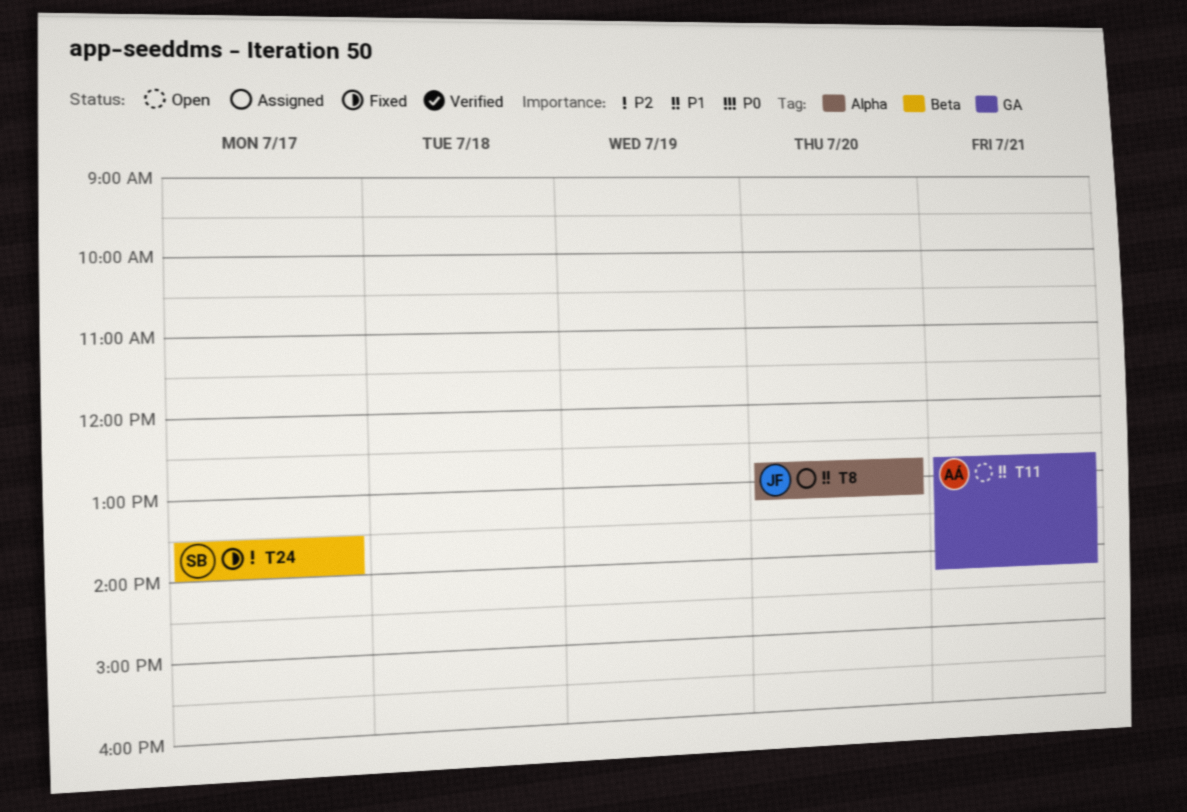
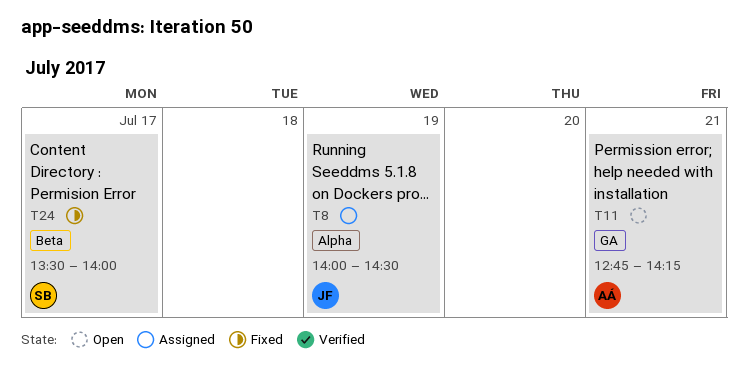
T8, day: Jul 20 -> Jul 19
T8, begins: 12:45 -> 14:00
T8, ends: 13:15 -> 14:30

